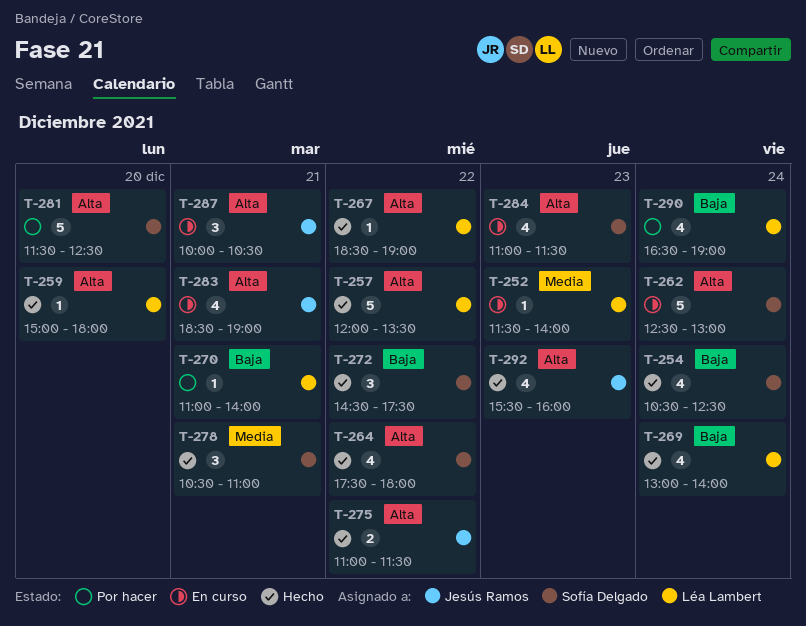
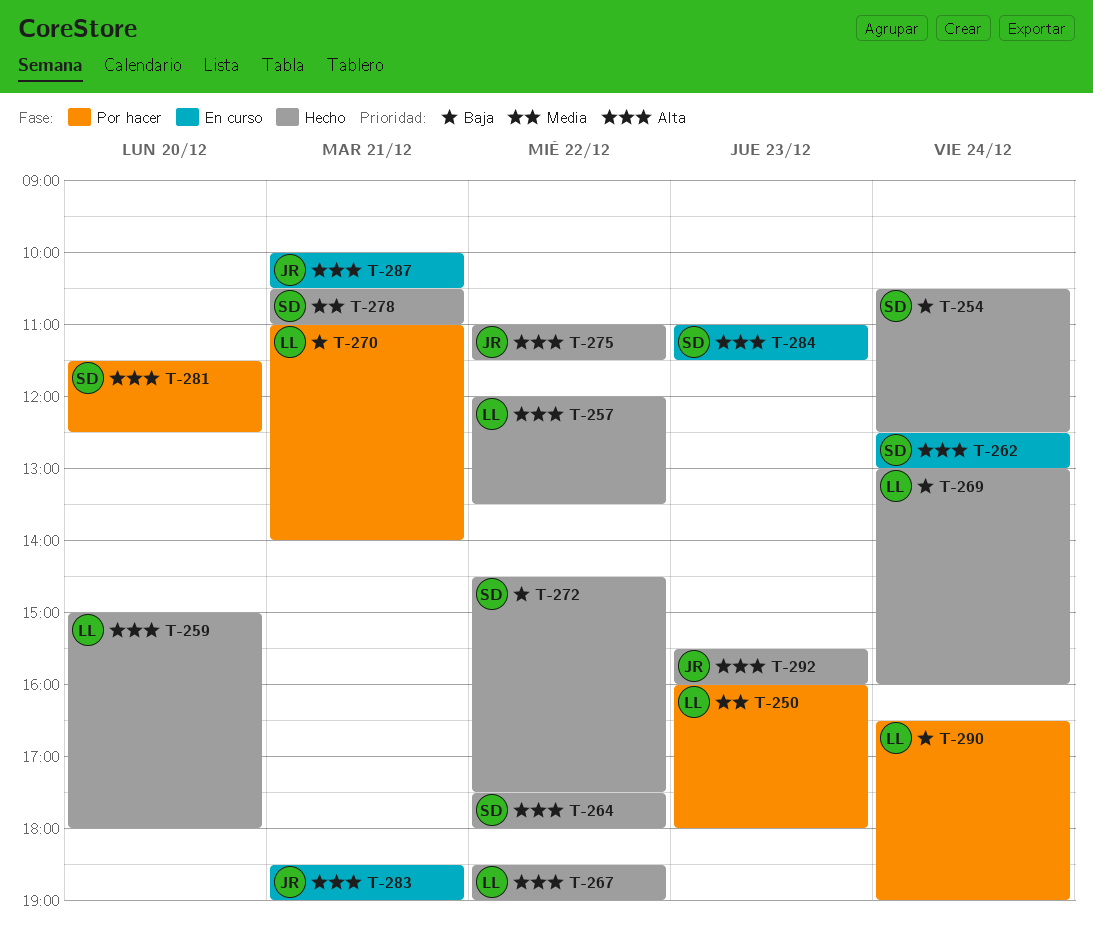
T-250: none -> present
T-252: present -> none
T-269, ends: 14:00 -> 16:00

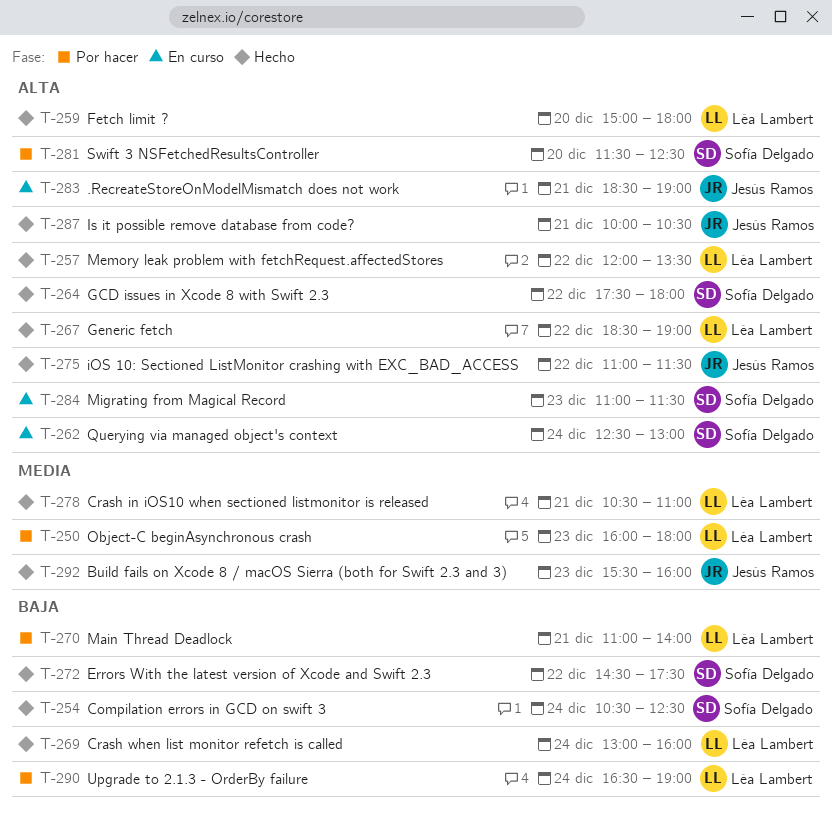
T-278, owner: Sofía Delgado -> Léa Lambert
T-287, status: En curso -> Hecho
T-292, priority: Alta -> Media

